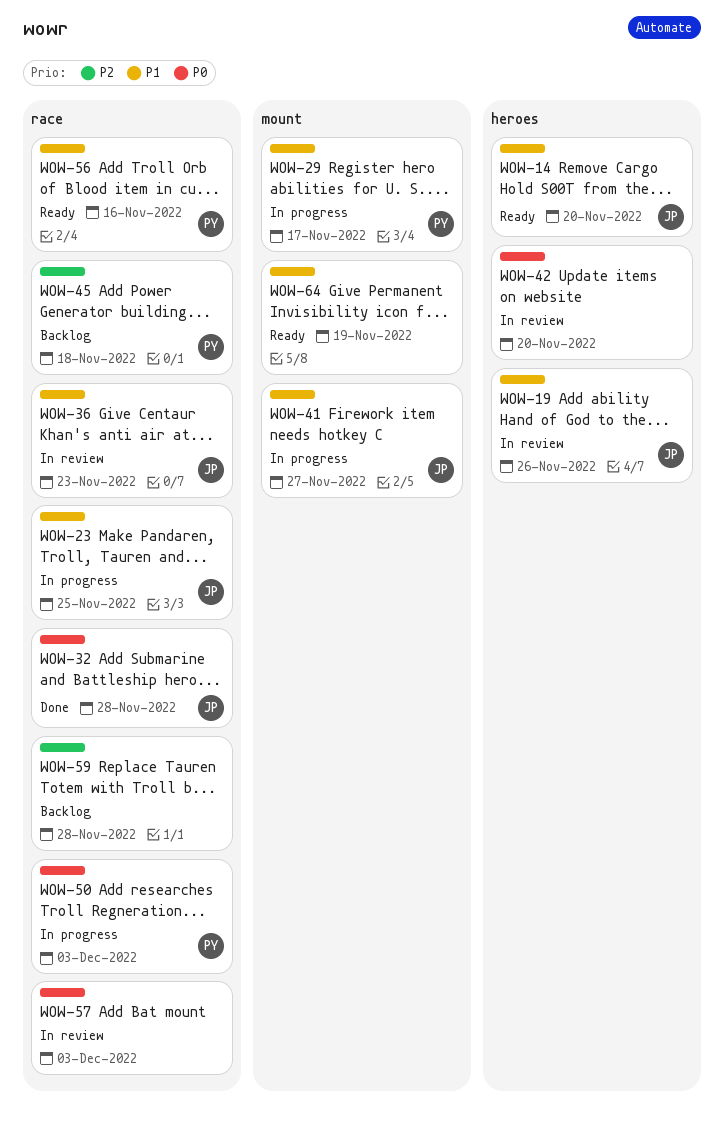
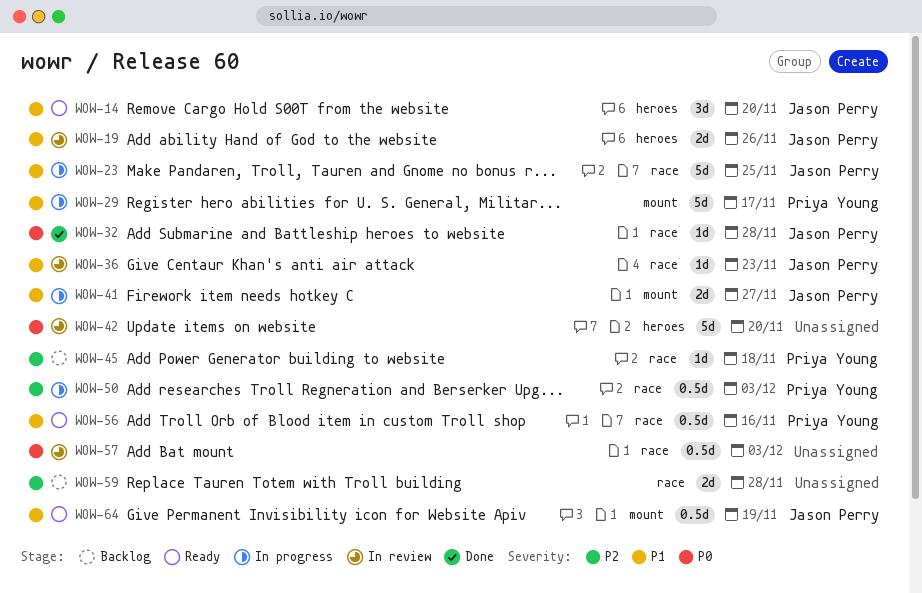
WOW-50, priority: P0 -> P2
WOW-64, owner: none -> Jason Perry

